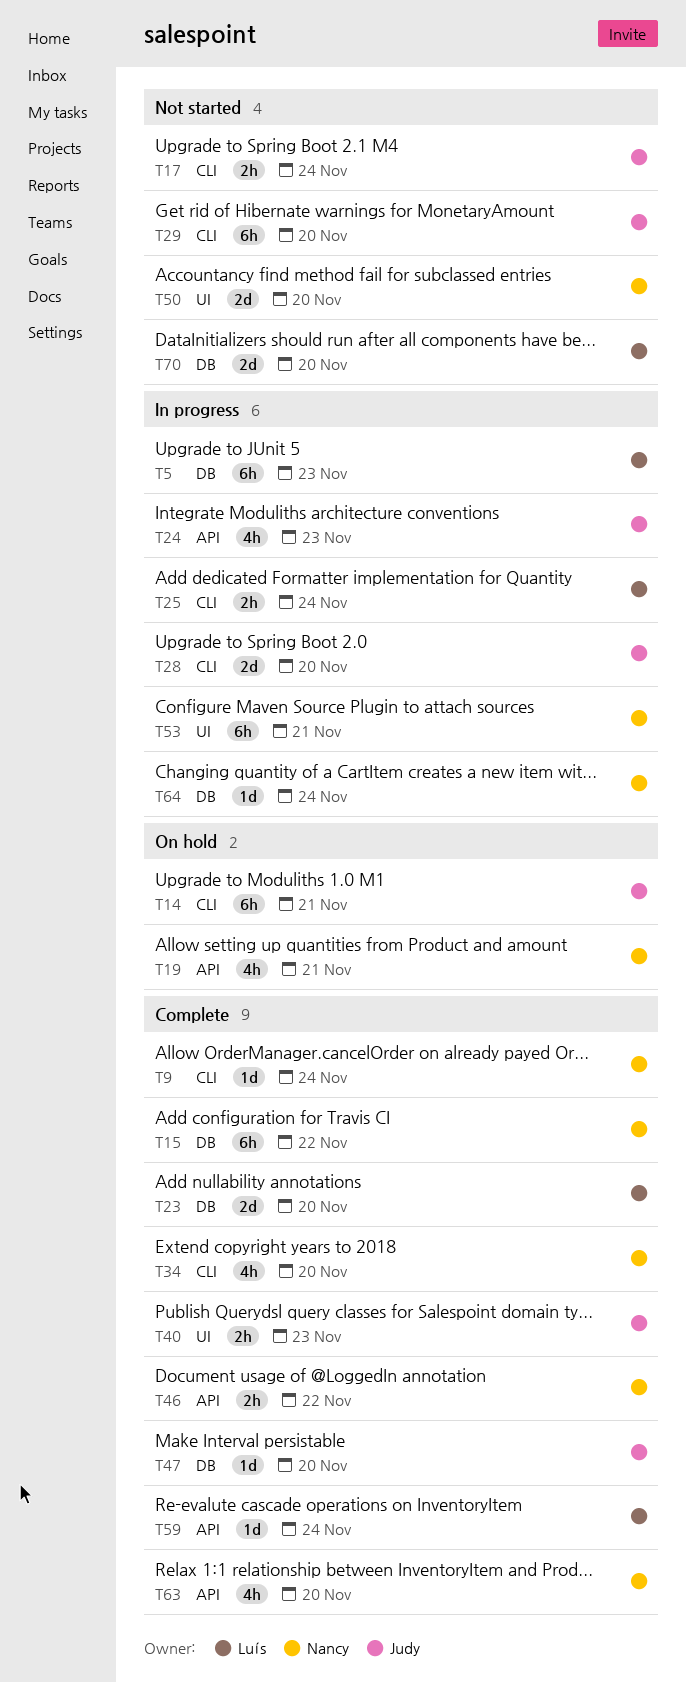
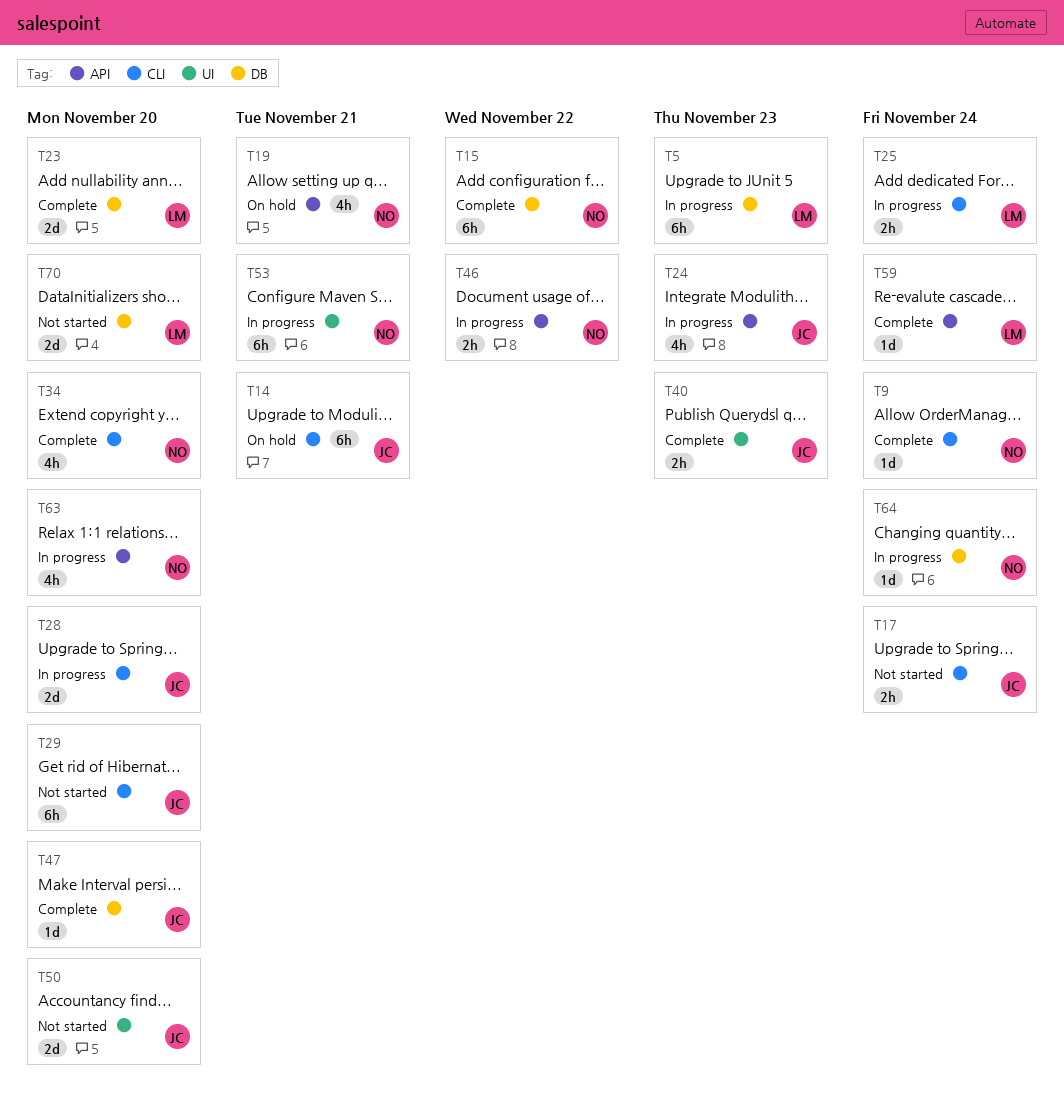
T46, status: Complete -> In progress
T50, owner: Nancy -> Judy
T63, status: Complete -> In progress

